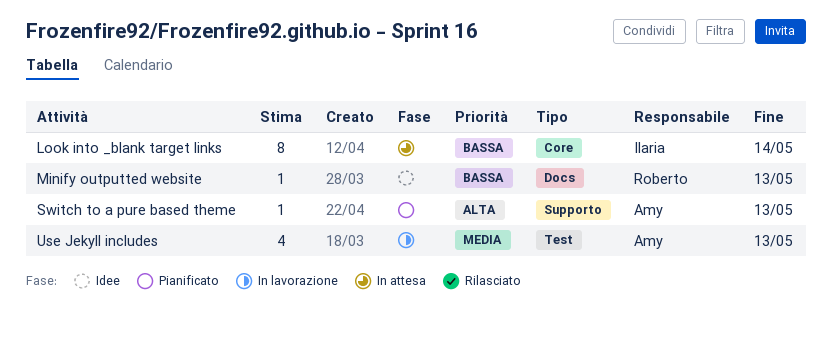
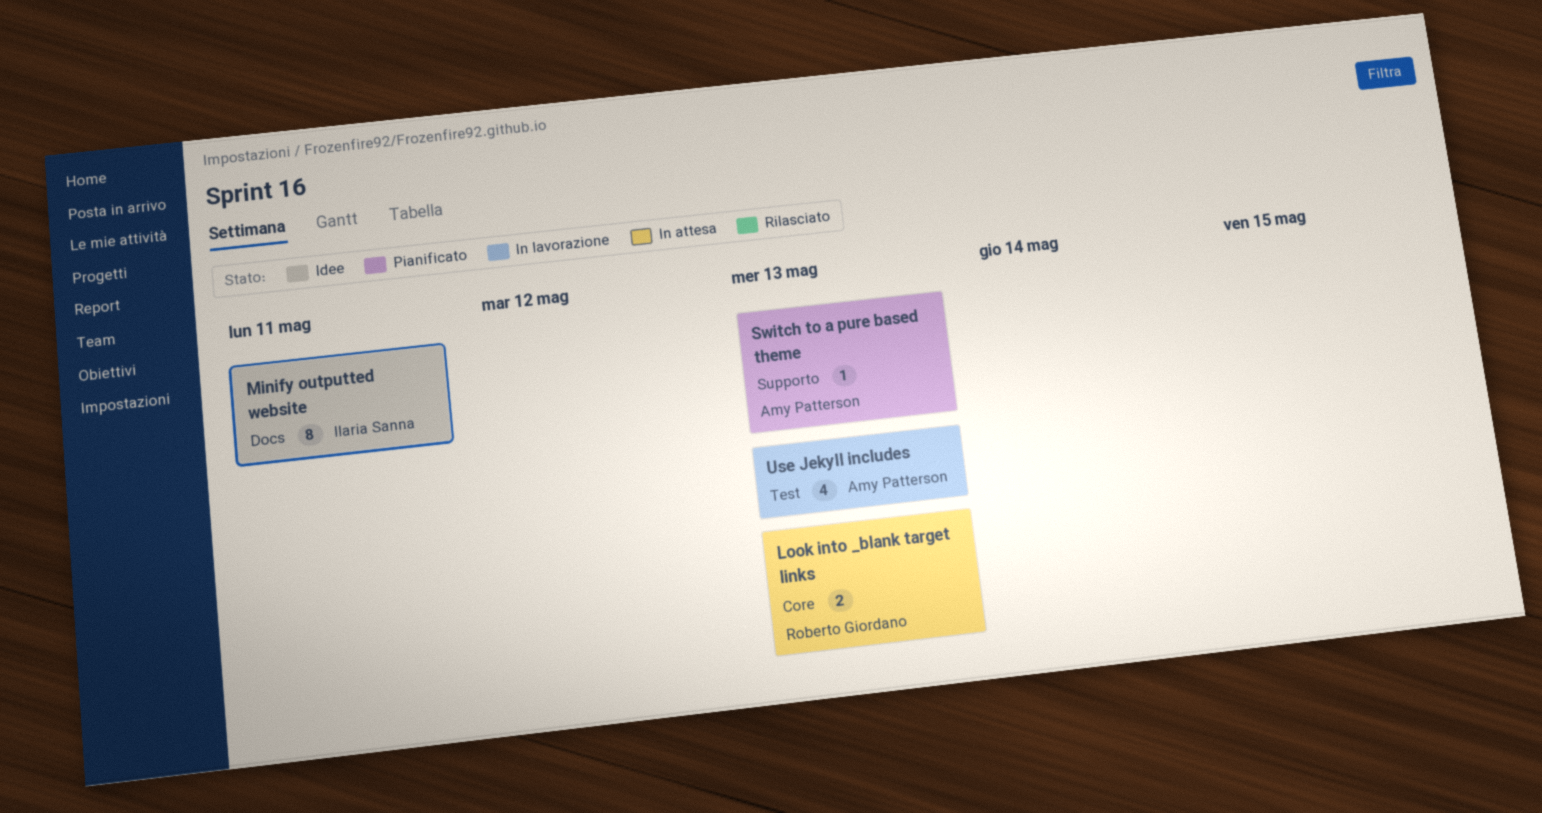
Look into _blank target links, owner: Ilaria Sanna -> Roberto Giordano
Look into _blank target links, estimate: 8 -> 2
Look into _blank target links, due: May 14 -> May 13
Minify outputted website, owner: Roberto Giordano -> Ilaria Sanna
Minify outputted website, estimate: 1 -> 8
Minify outputted website, due: May 13 -> May 11

